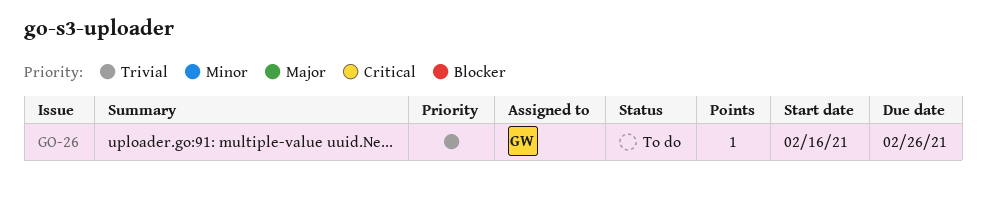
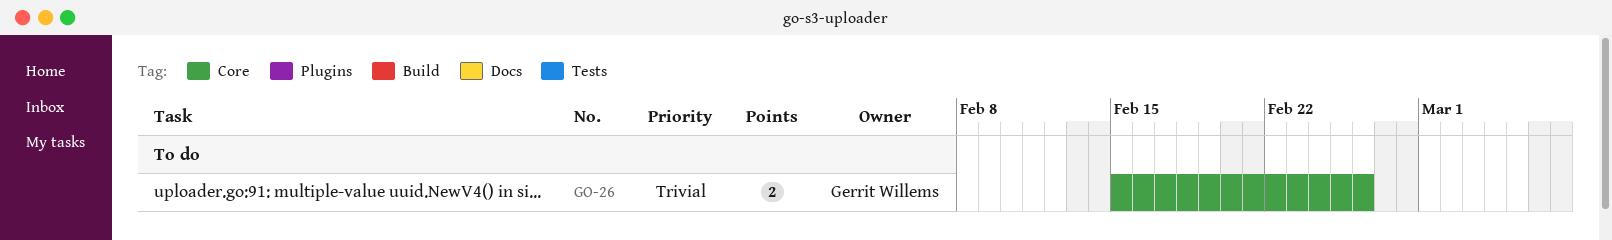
GO-26, estimate: 1 -> 2
GO-26, start: Feb 16 -> Feb 15

